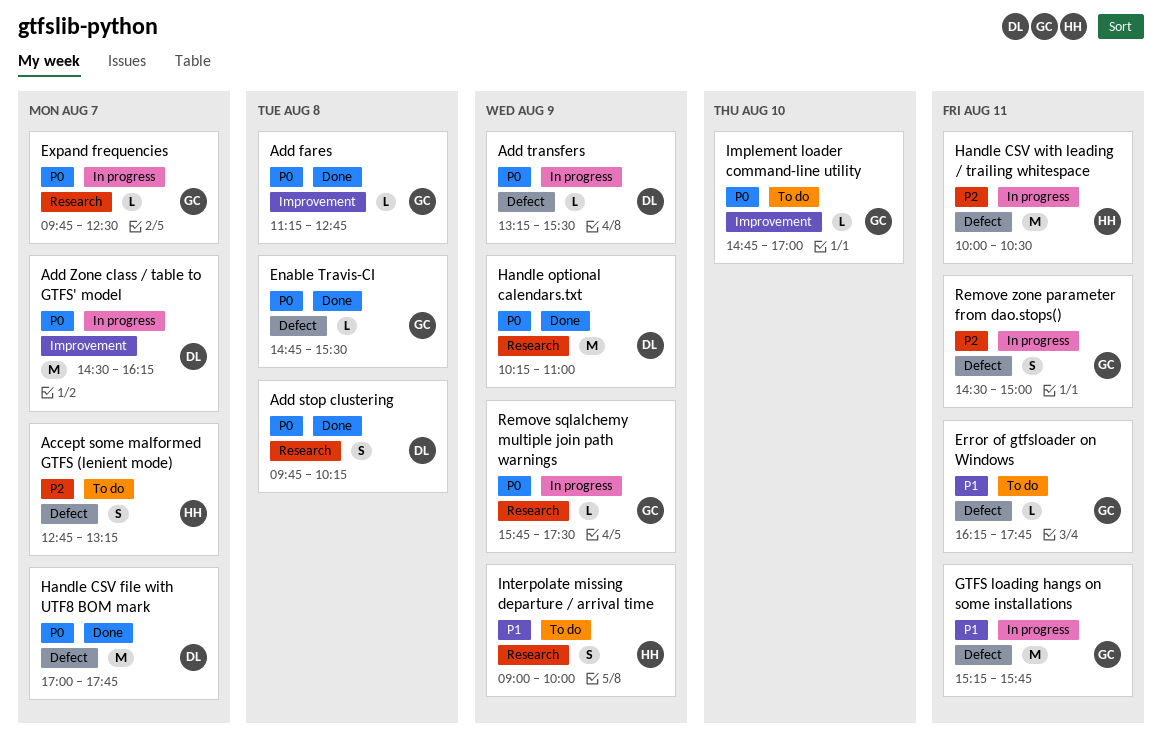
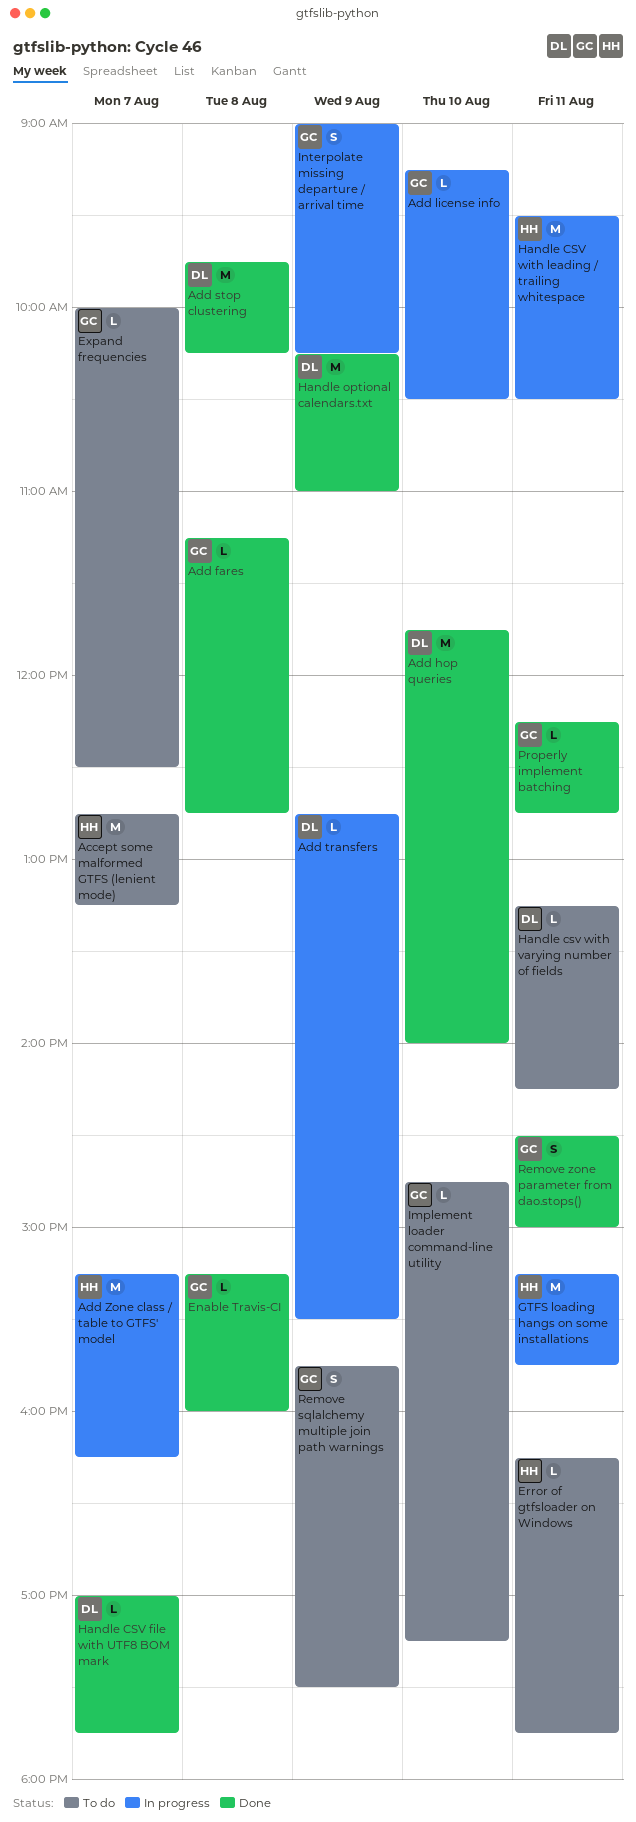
Accept some malformed GTFS (lenient mode), estimate: S -> M
Add hop queries: none -> present
Add license info: none -> present
Add stop clustering, estimate: S -> M
Add transfers, begins: 13:15 -> 12:45
Add Zone class / table to GTFS' model, owner: DL -> HH
Add Zone class / table to GTFS' model, begins: 14:30 -> 15:15
Enable Travis-CI, begins: 14:45 -> 15:15
Enable Travis-CI, ends: 15:30 -> 16:00
Error of gtfsloader on Windows, owner: GC -> HH
Expand frequencies, status: In progress -> To do
Expand frequencies, begins: 09:45 -> 10:00
GTFS loading hangs on some installations, owner: GC -> HH
Handle CSV file with UTF8 BOM mark, estimate: M -> L
Handle CSV with leading / trailing whitespace, begins: 10:00 -> 09:30
Handle csv with varying number of fields: none -> present
Implement loader command-line utility, ends: 17:00 -> 17:15
Interpolate missing departure / arrival time, status: To do -> In progress
Interpolate missing departure / arrival time, owner: HH -> GC
Interpolate missing departure / arrival time, ends: 10:00 -> 10:15
Properly implement batching: none -> present
Remove sqlalchemy multiple join path warnings, status: In progress -> To do
Remove sqlalchemy multiple join path warnings, estimate: L -> S
Remove zone parameter from dao.stops(), status: In progress -> Done

